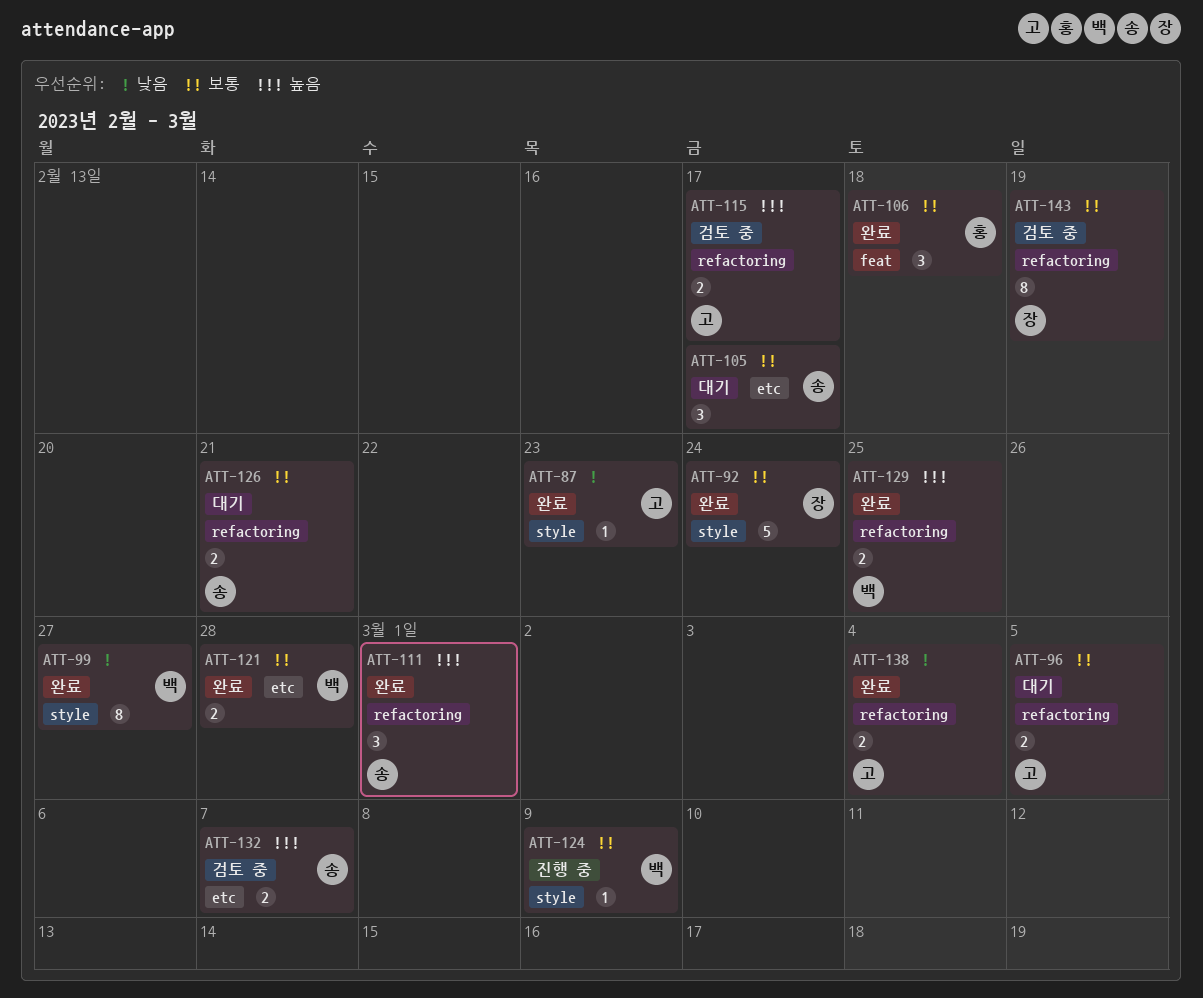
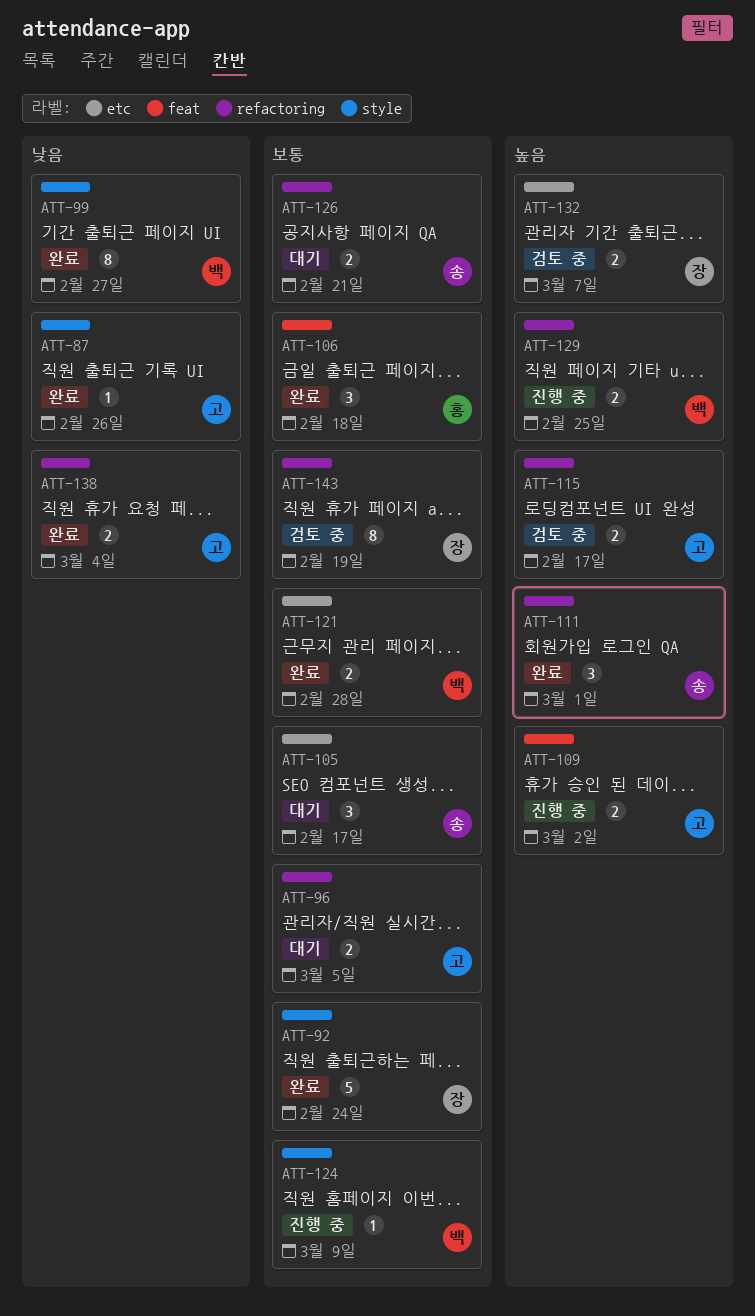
ATT-87, due: Feb 23 -> Feb 26
ATT-109: none -> present
ATT-129, status: 완료 -> 진행 중
ATT-132, owner: 송 -> 장

